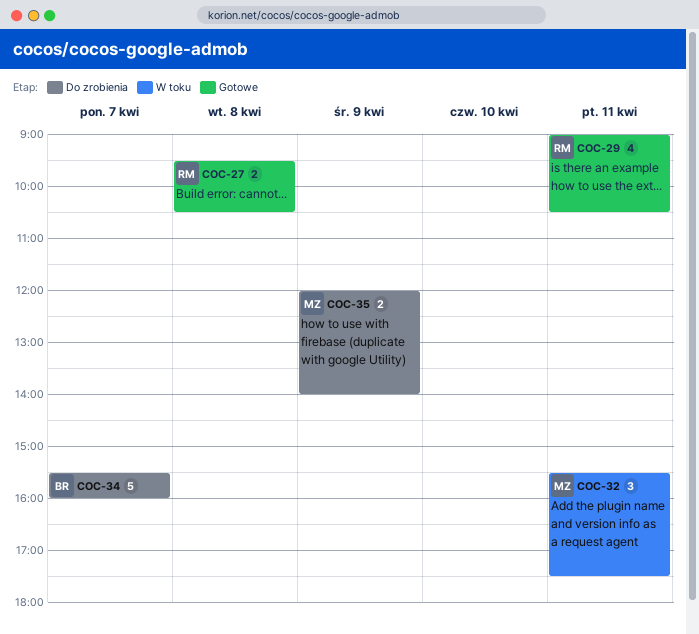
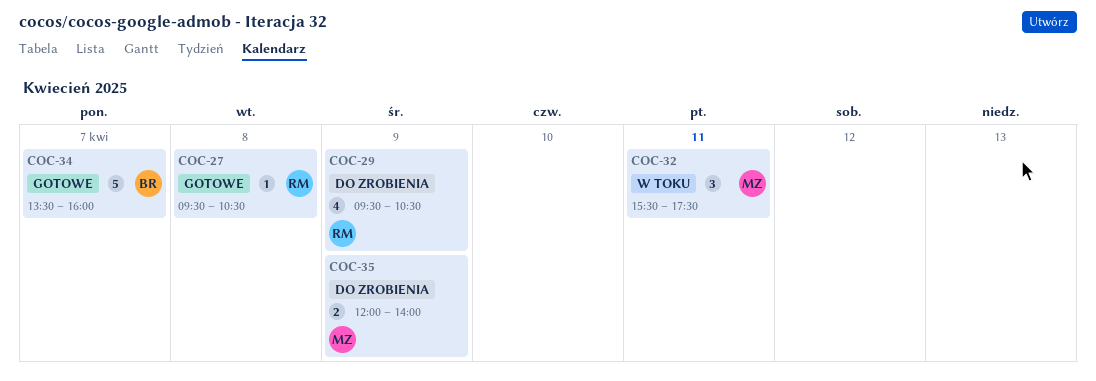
COC-27, estimate: 2 -> 1
COC-29, status: Gotowe -> Do zrobienia
COC-29, day: Apr 11 -> Apr 9
COC-29, begins: 09:00 -> 09:30
COC-34, status: Do zrobienia -> Gotowe
COC-34, begins: 15:30 -> 13:30

